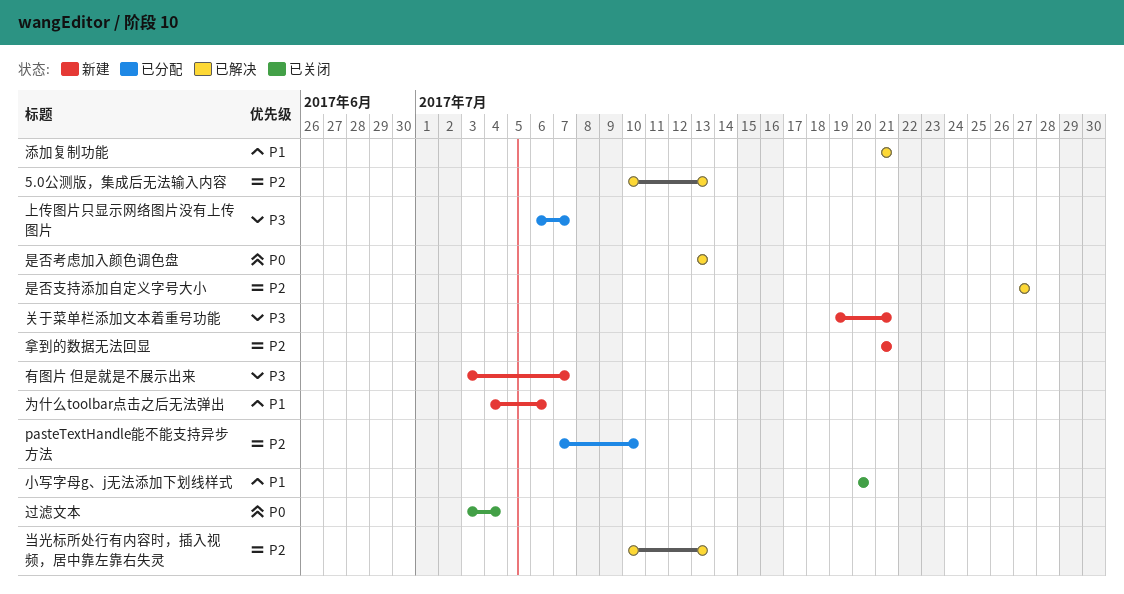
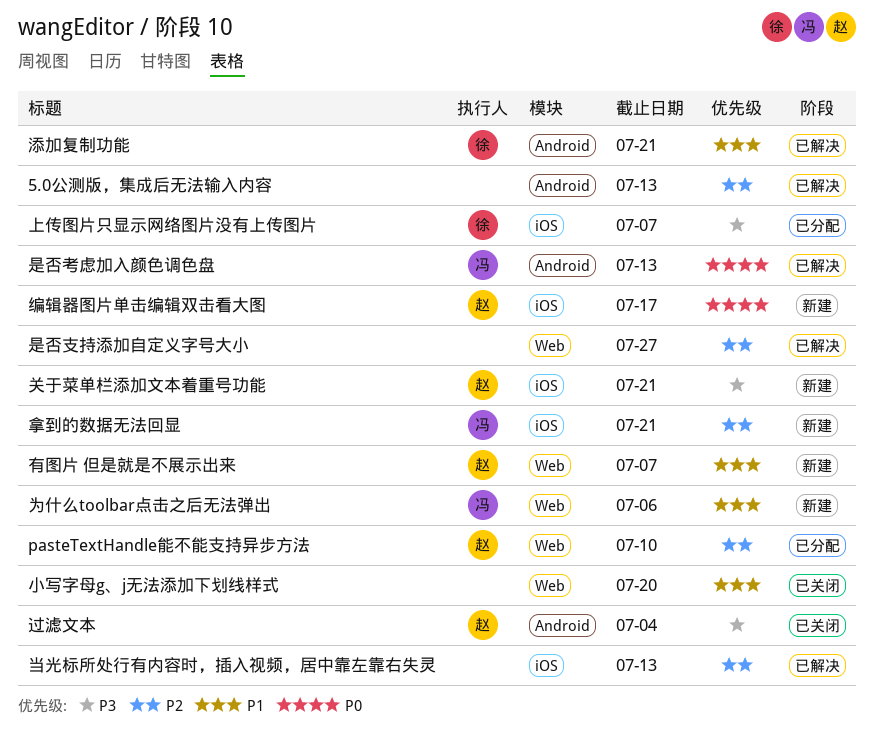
有图片 但是就是不展示出来, priority: P3 -> P1
编辑器图片单击编辑双击看大图: none -> present
过滤文本, priority: P0 -> P3

